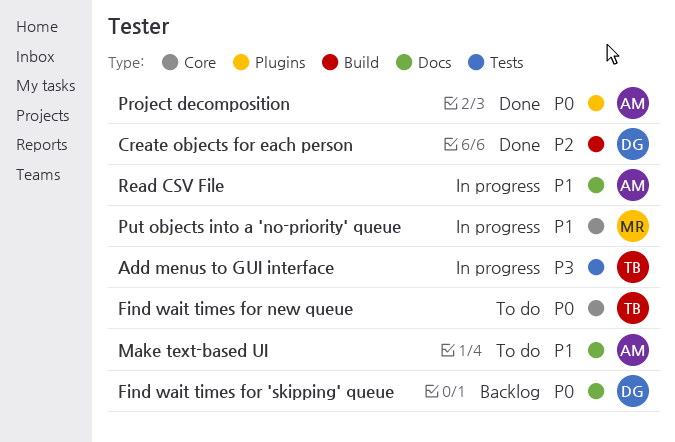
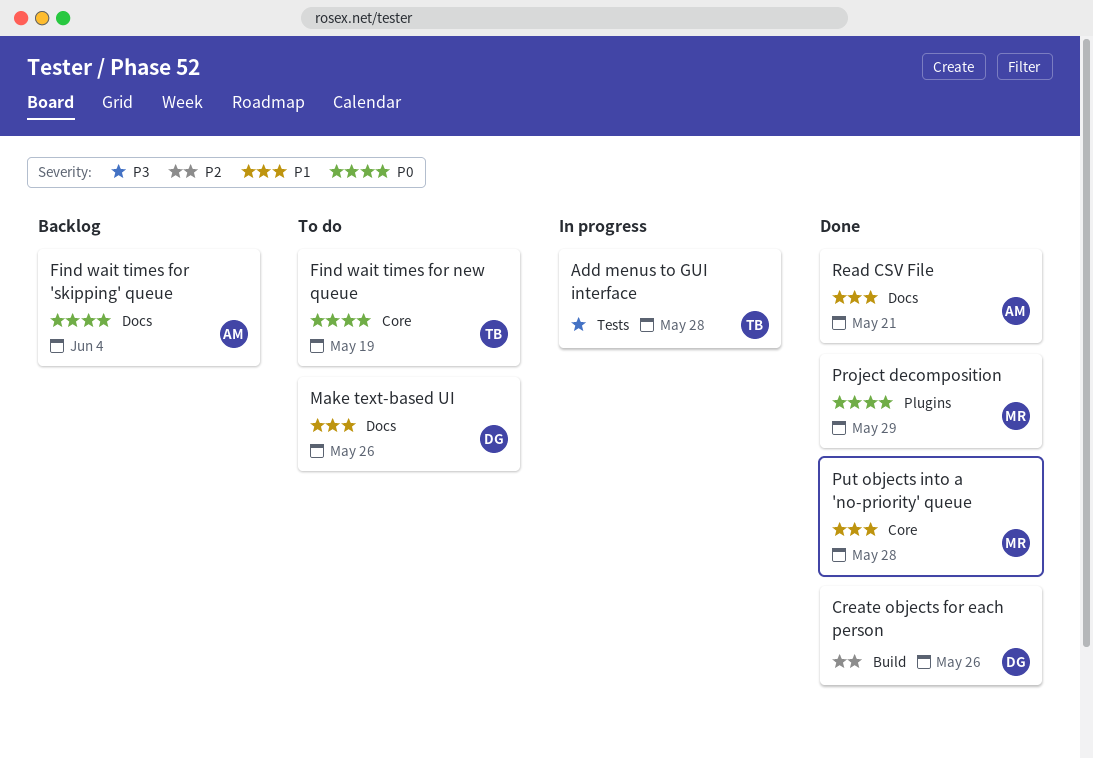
Find wait times for 'skipping' queue, owner: DG -> AM
Make text-based UI, owner: AM -> DG
Project decomposition, owner: AM -> MR
Put objects into a 'no-priority' queue, status: In progress -> Done
Read CSV File, status: In progress -> Done

